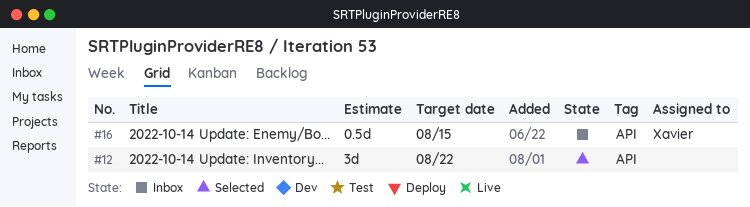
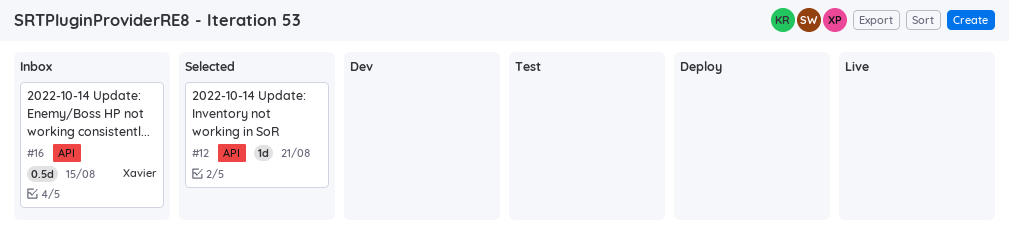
#12, estimate: 3d -> 1d
#12, due: Aug 22 -> Aug 21

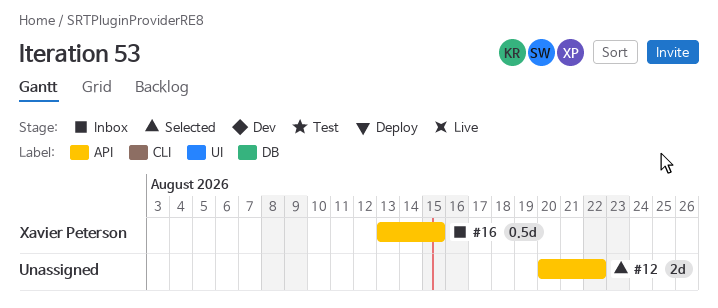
#12, estimate: 1d -> 2d
#12, due: Aug 21 -> Aug 22

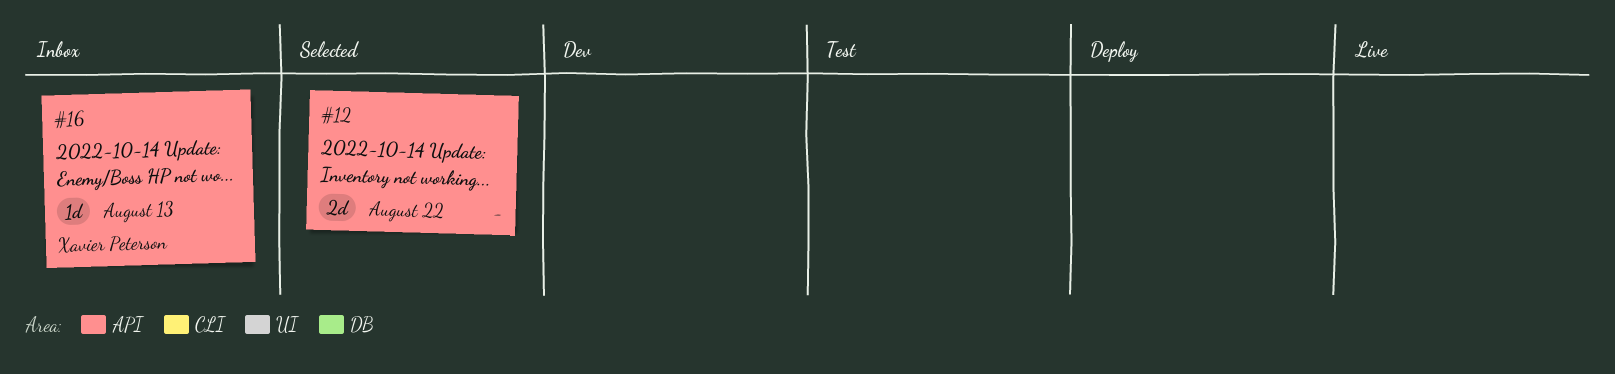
#16, estimate: 0.5d -> 1d
#16, due: Aug 15 -> Aug 13

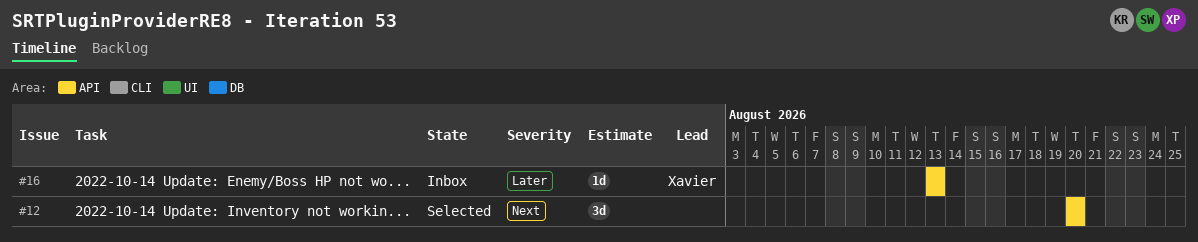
#12, estimate: 2d -> 3d
#12, due: Aug 22 -> Aug 20

